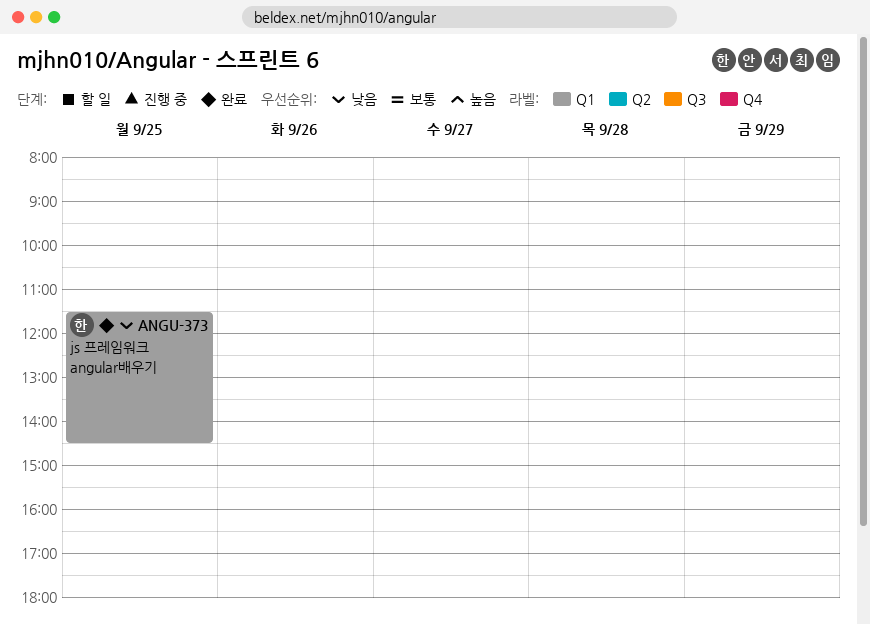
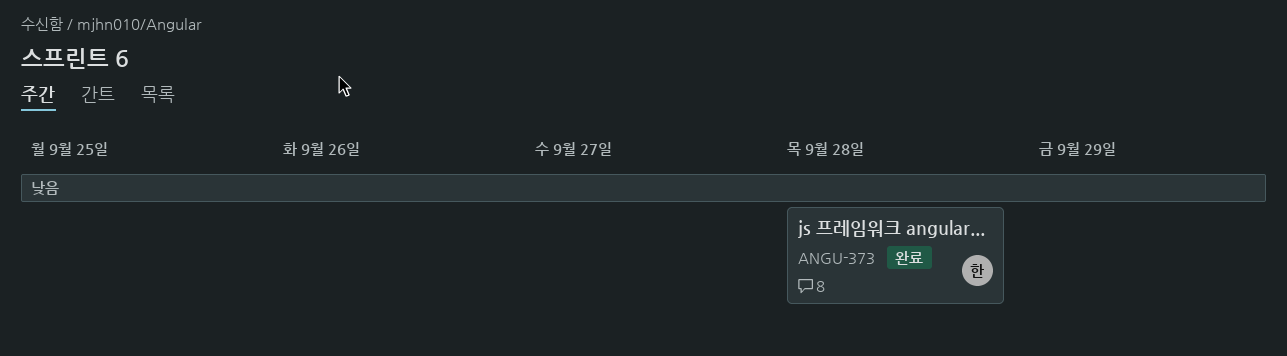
ANGU-373, day: Sep 25 -> Sep 28

